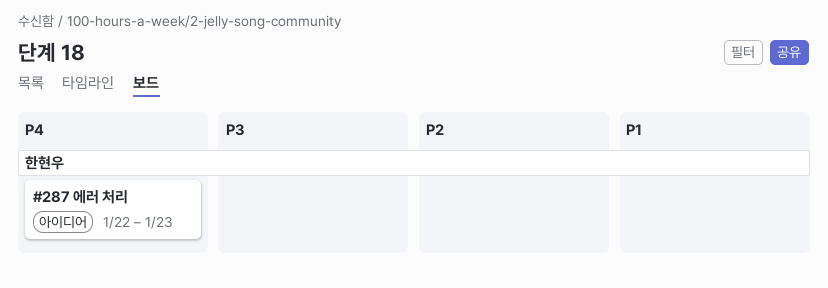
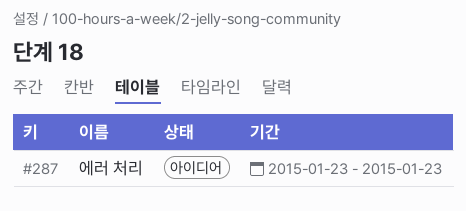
#287, start: Jan 22 -> Jan 23

